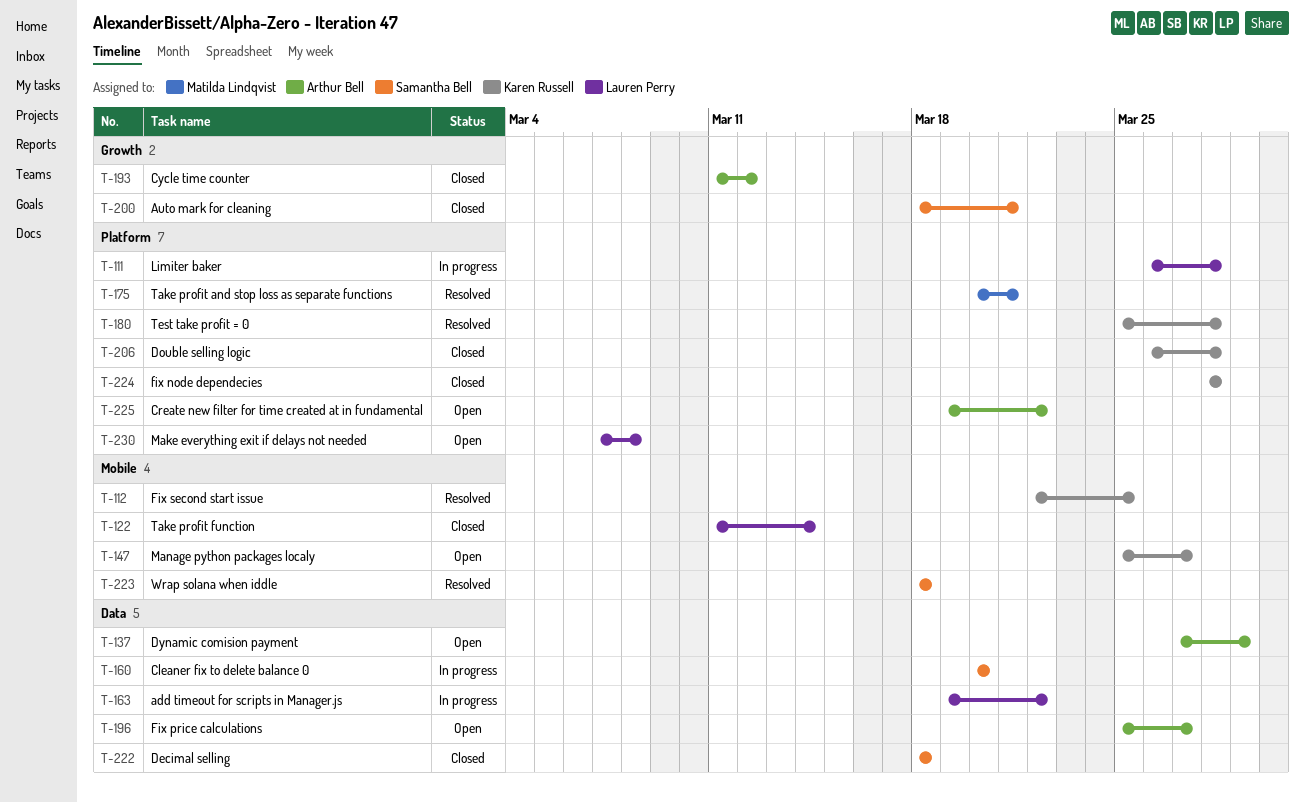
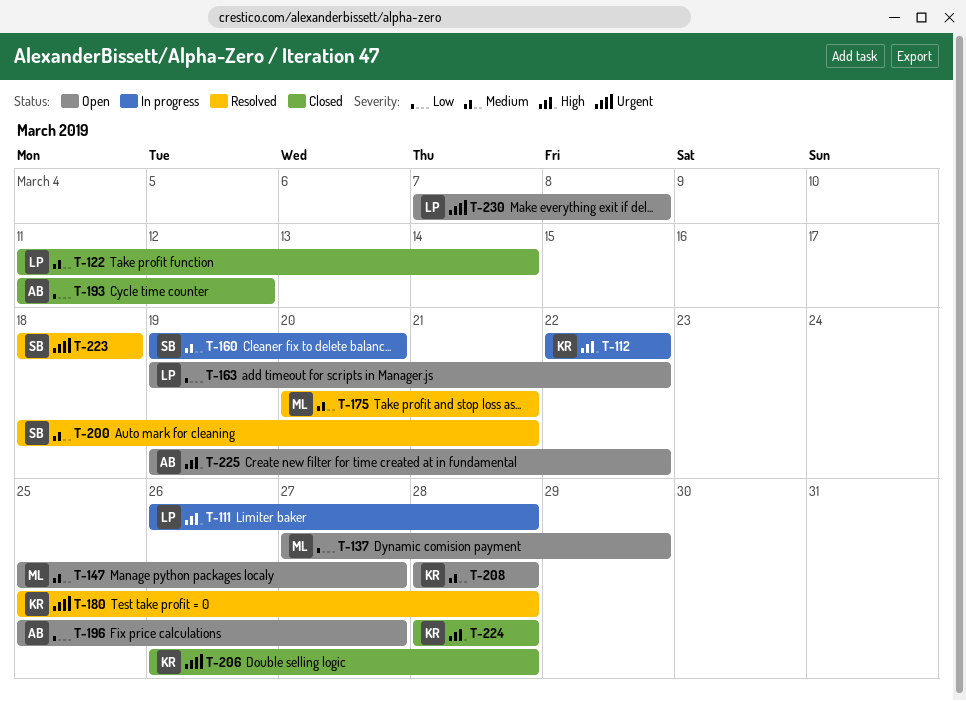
T-112, status: Resolved -> In progress
T-112, due: Mar 25 -> Mar 22
T-137, owner: Arthur Bell -> Matilda Lindqvist
T-147, owner: Karen Russell -> Matilda Lindqvist
T-160, start: Mar 20 -> Mar 19
T-163, status: In progress -> Open
T-200, status: Closed -> Resolved
T-208: none -> present
T-222: present -> none

